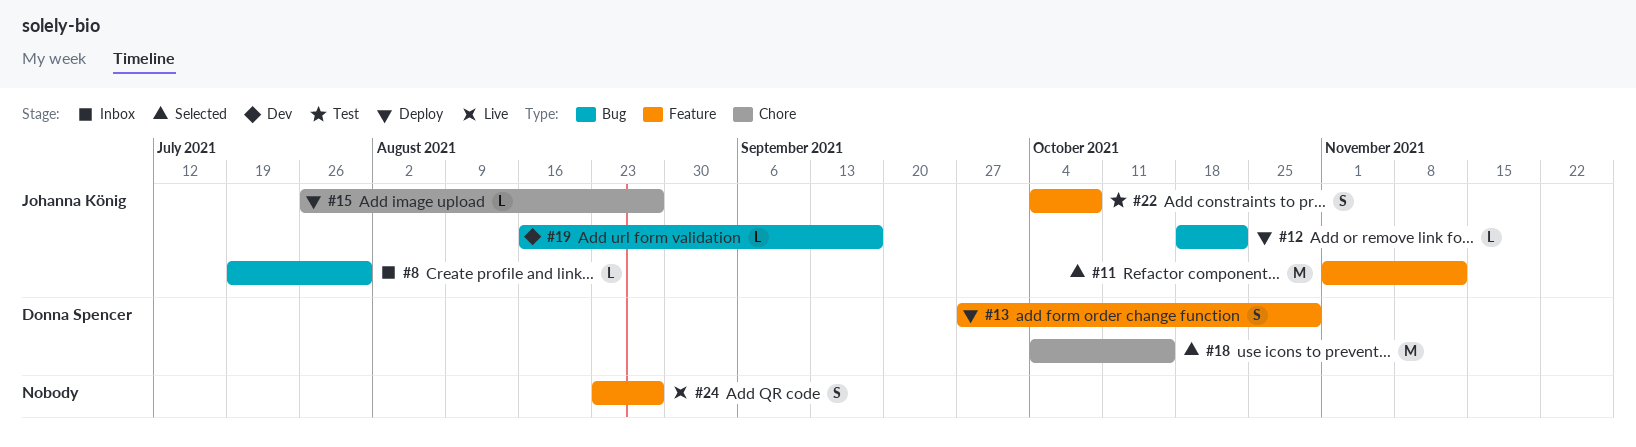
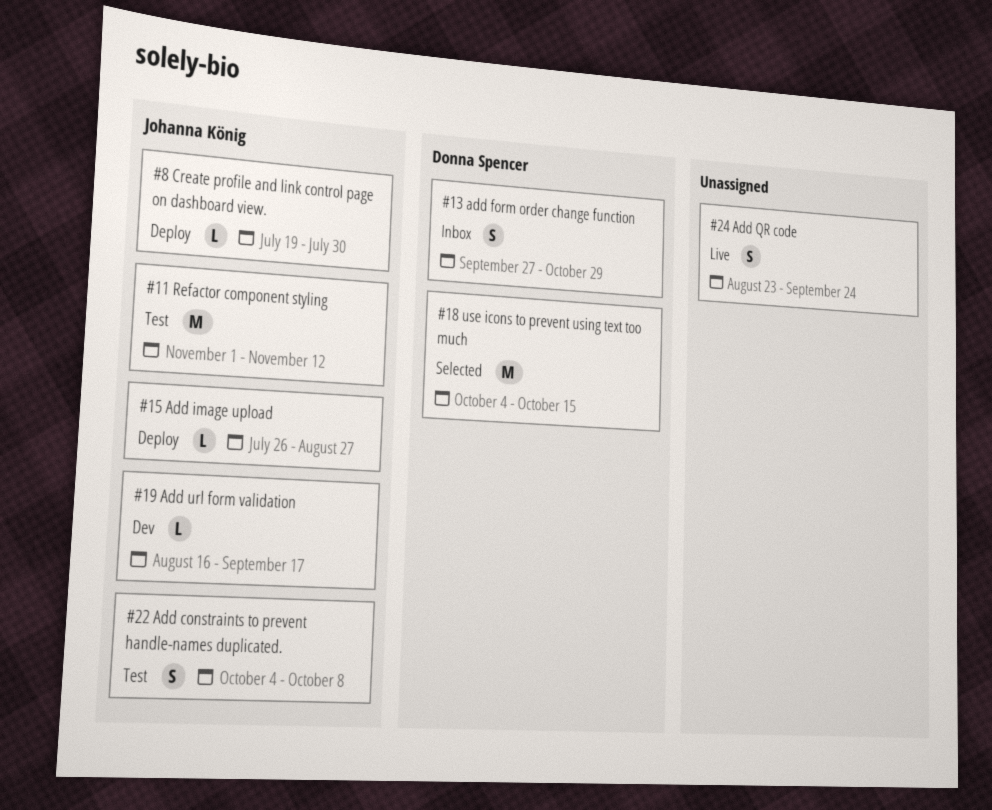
#8, status: Inbox -> Deploy
#11, status: Selected -> Test
#12: present -> none
#13, status: Deploy -> Inbox
#24, due: Aug 27 -> Sep 24

